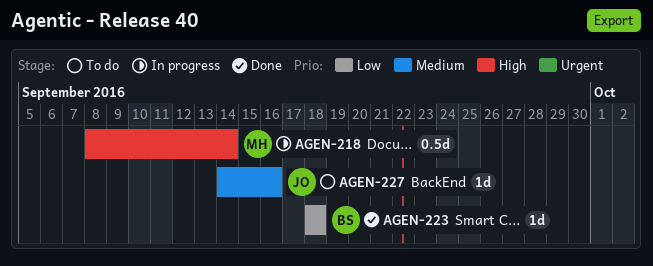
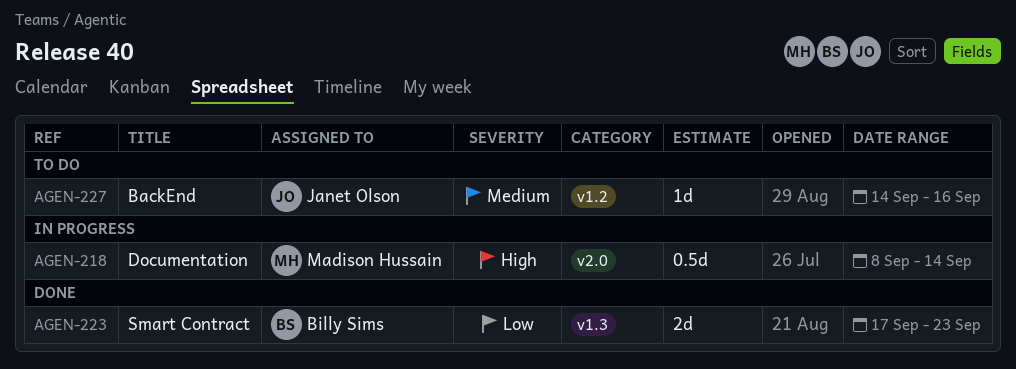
AGEN-223, estimate: 1d -> 2d
AGEN-223, start: Sep 18 -> Sep 17
AGEN-223, due: Sep 18 -> Sep 23

